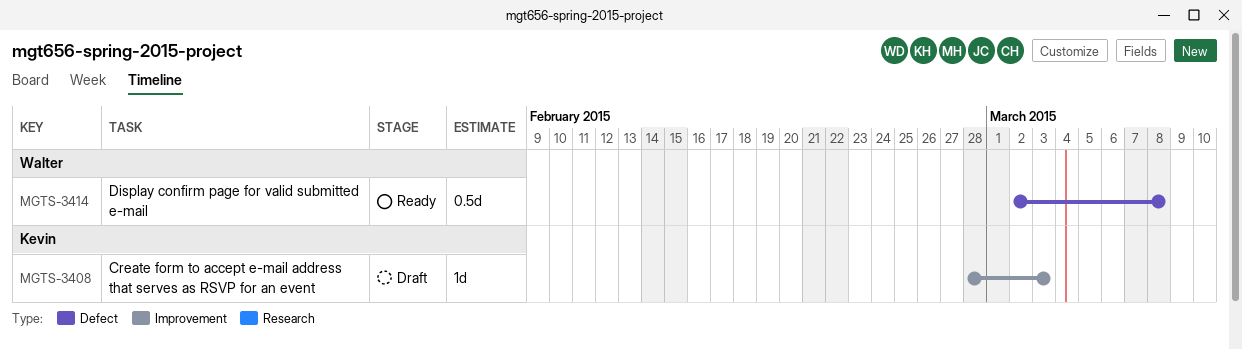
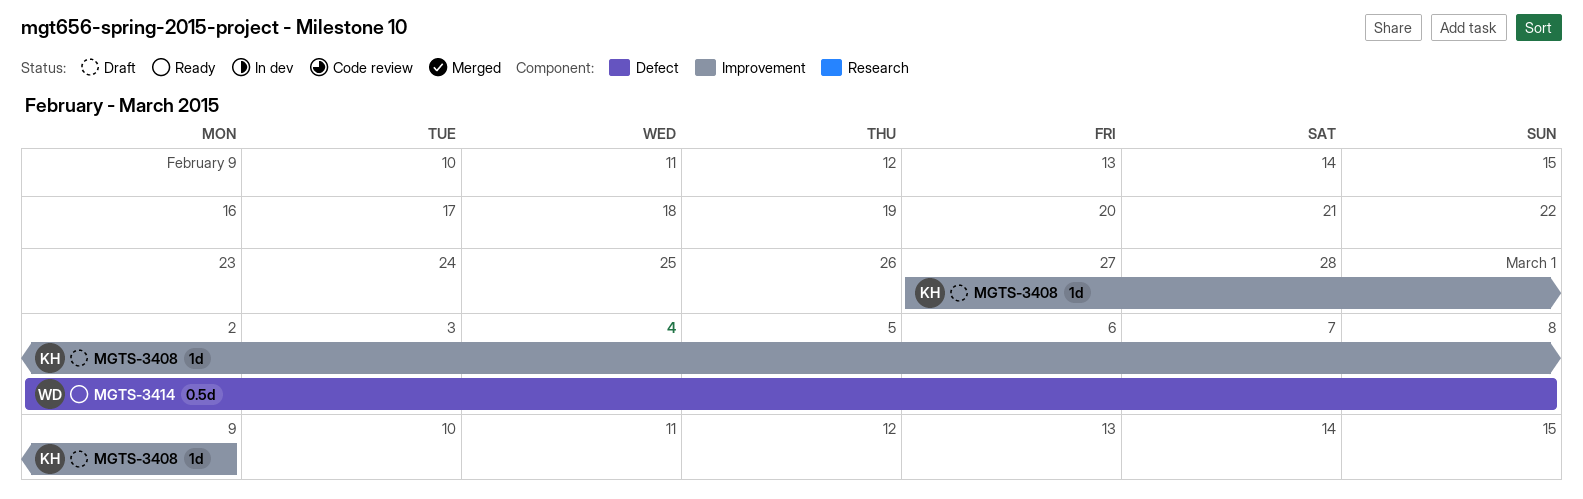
MGTS-3408, start: Feb 28 -> Feb 27
MGTS-3408, due: Mar 3 -> Mar 9

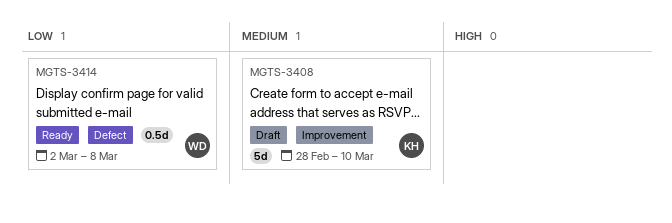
MGTS-3408, estimate: 1d -> 5d
MGTS-3408, start: Feb 27 -> Feb 28
MGTS-3408, due: Mar 9 -> Mar 10

